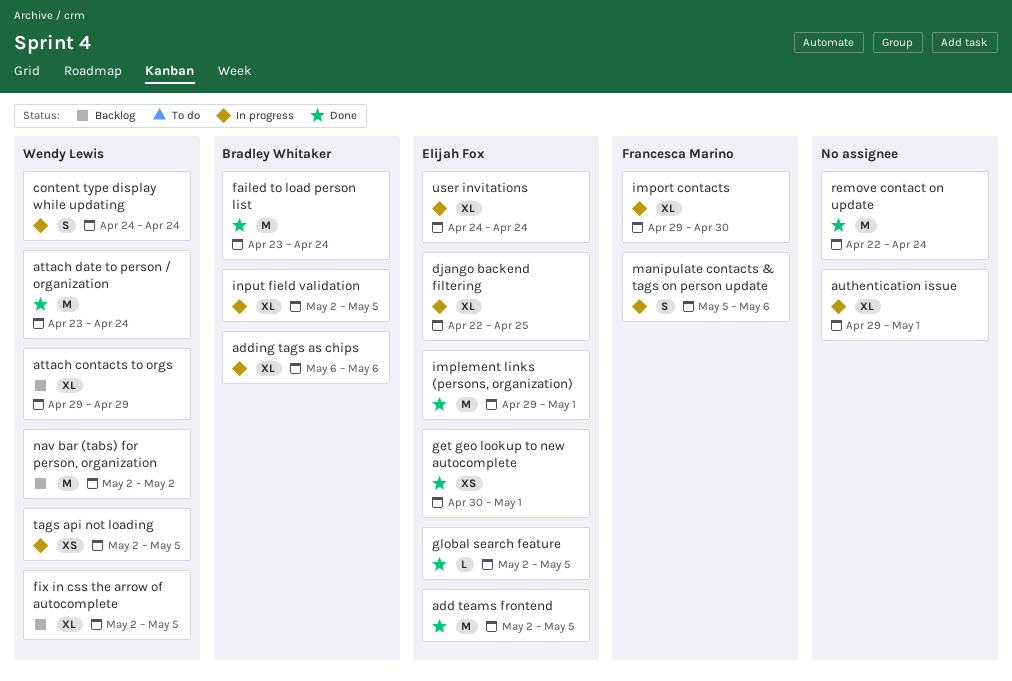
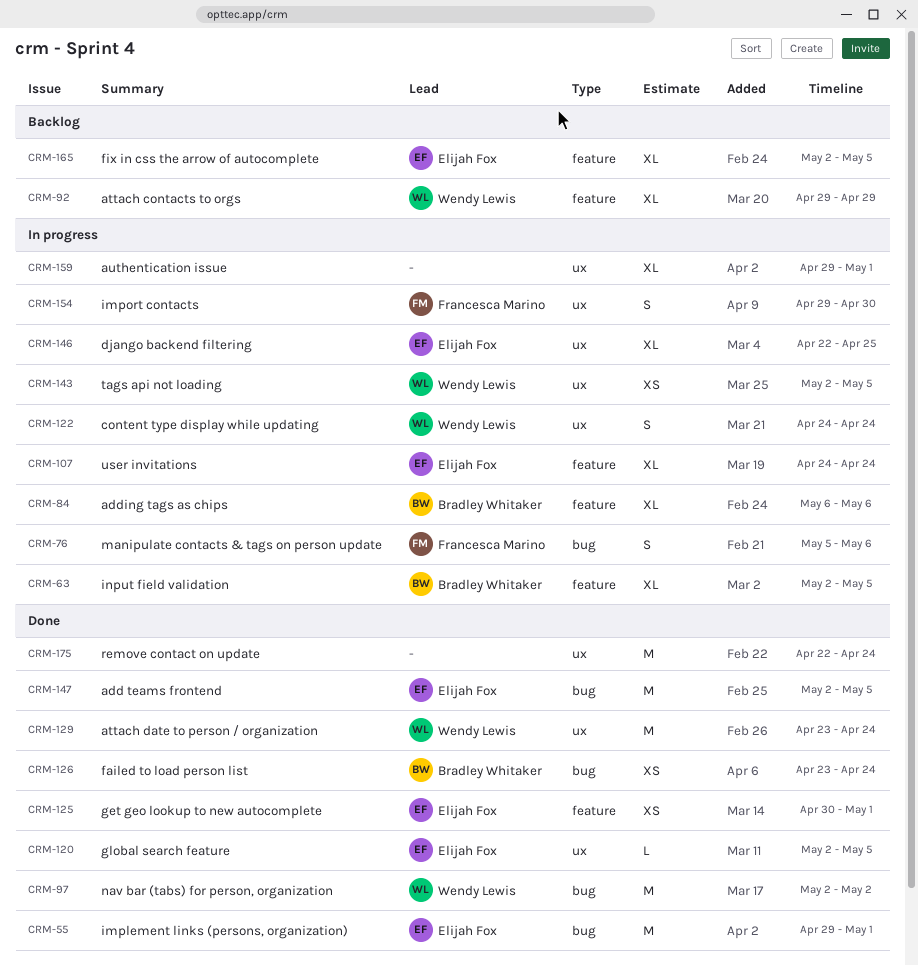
failed to load person list, estimate: M -> XS
fix in css the arrow of autocomplete, owner: Wendy Lewis -> Elijah Fox
import contacts, estimate: XL -> S
nav bar (tabs) for person, organization, status: Backlog -> Done

